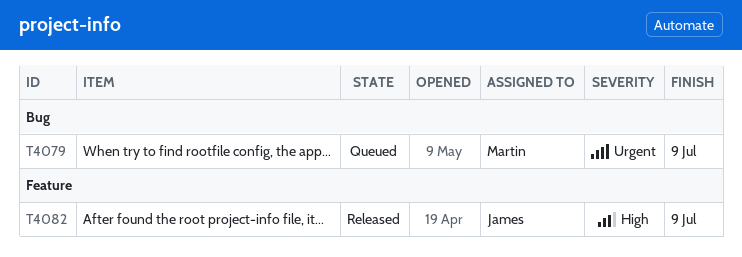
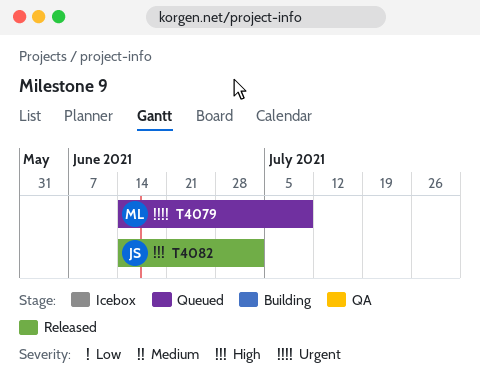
T4082, due: Jul 9 -> Jul 2

